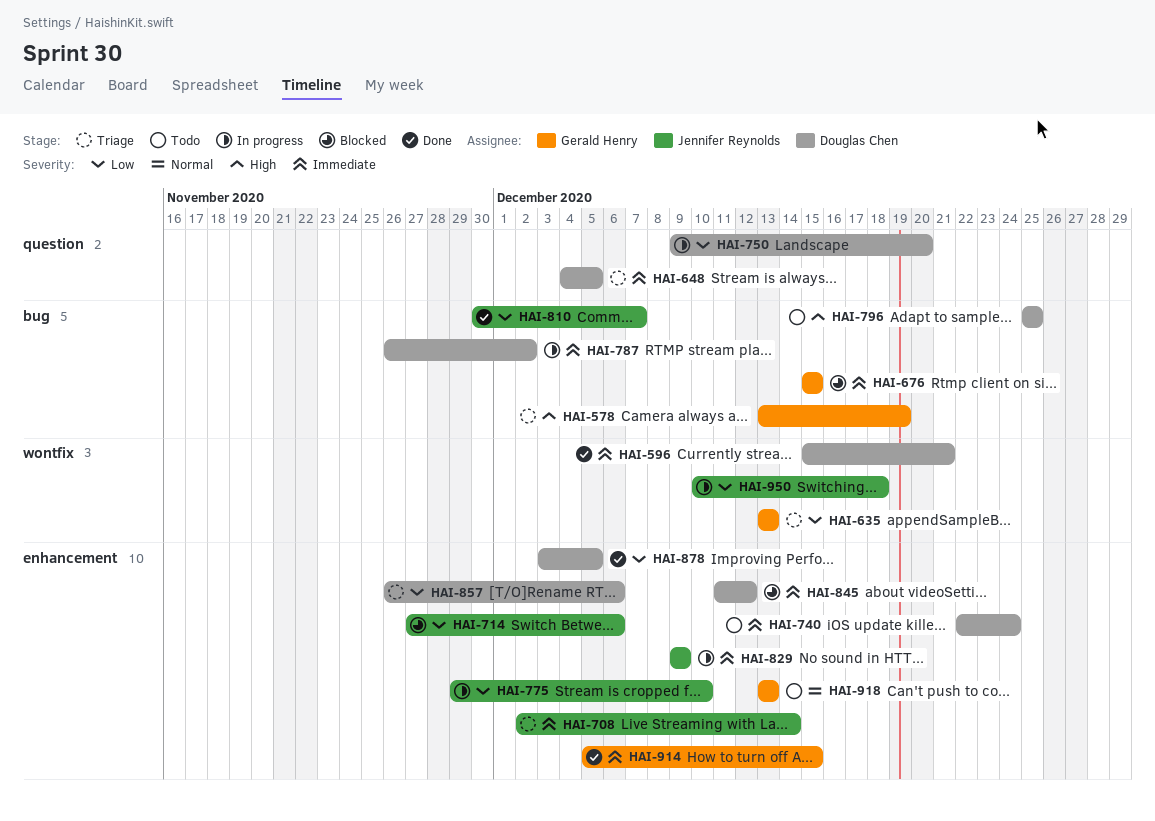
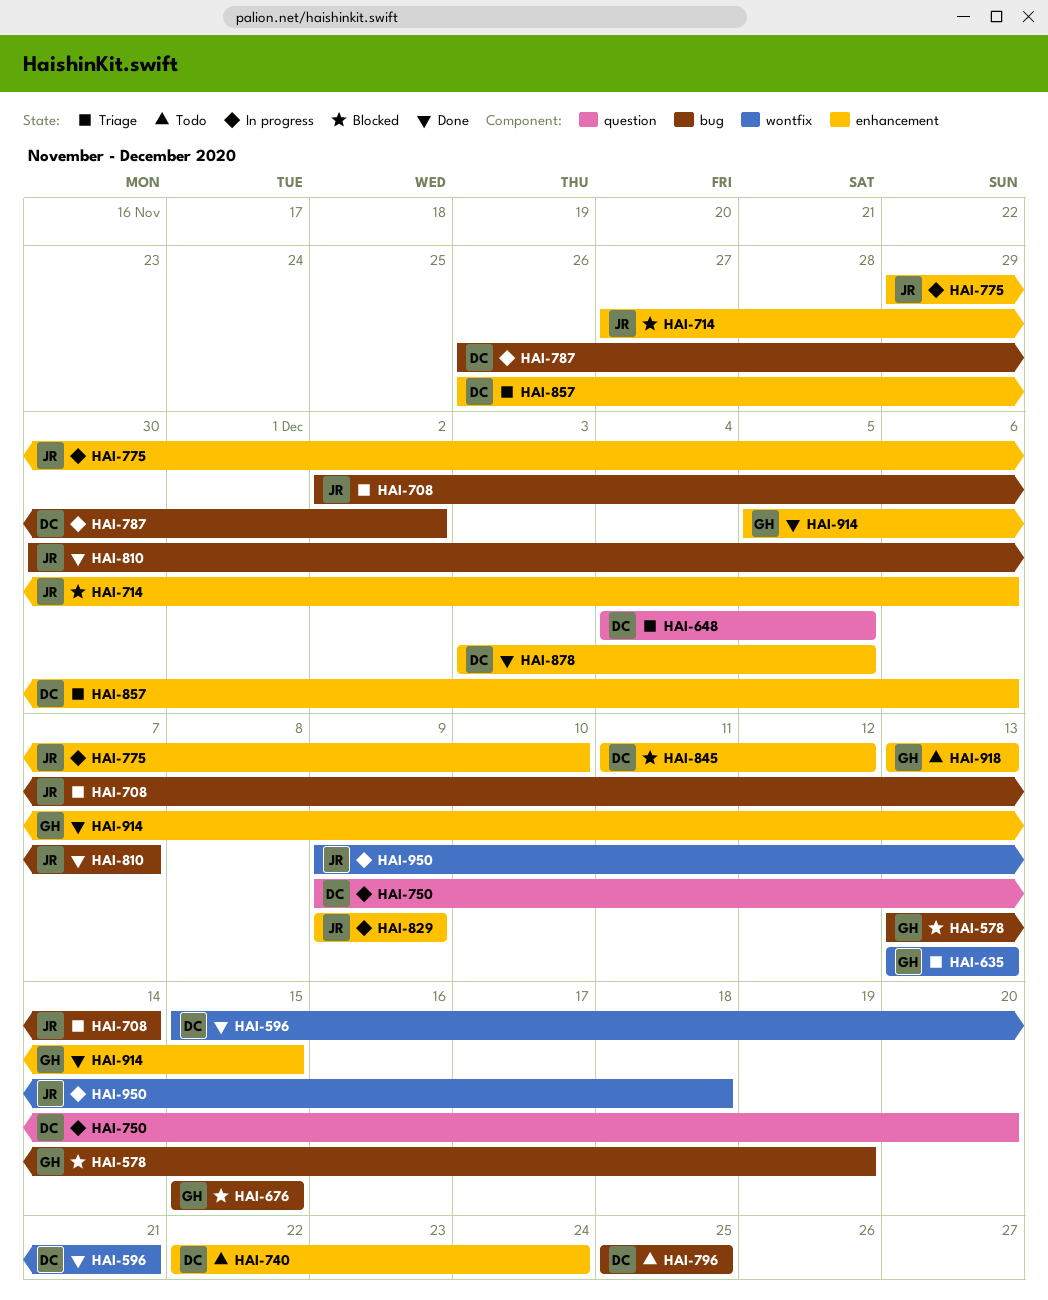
HAI-578, status: Triage -> Blocked
HAI-708, label: enhancement -> bug
HAI-950, start: Dec 10 -> Dec 9

